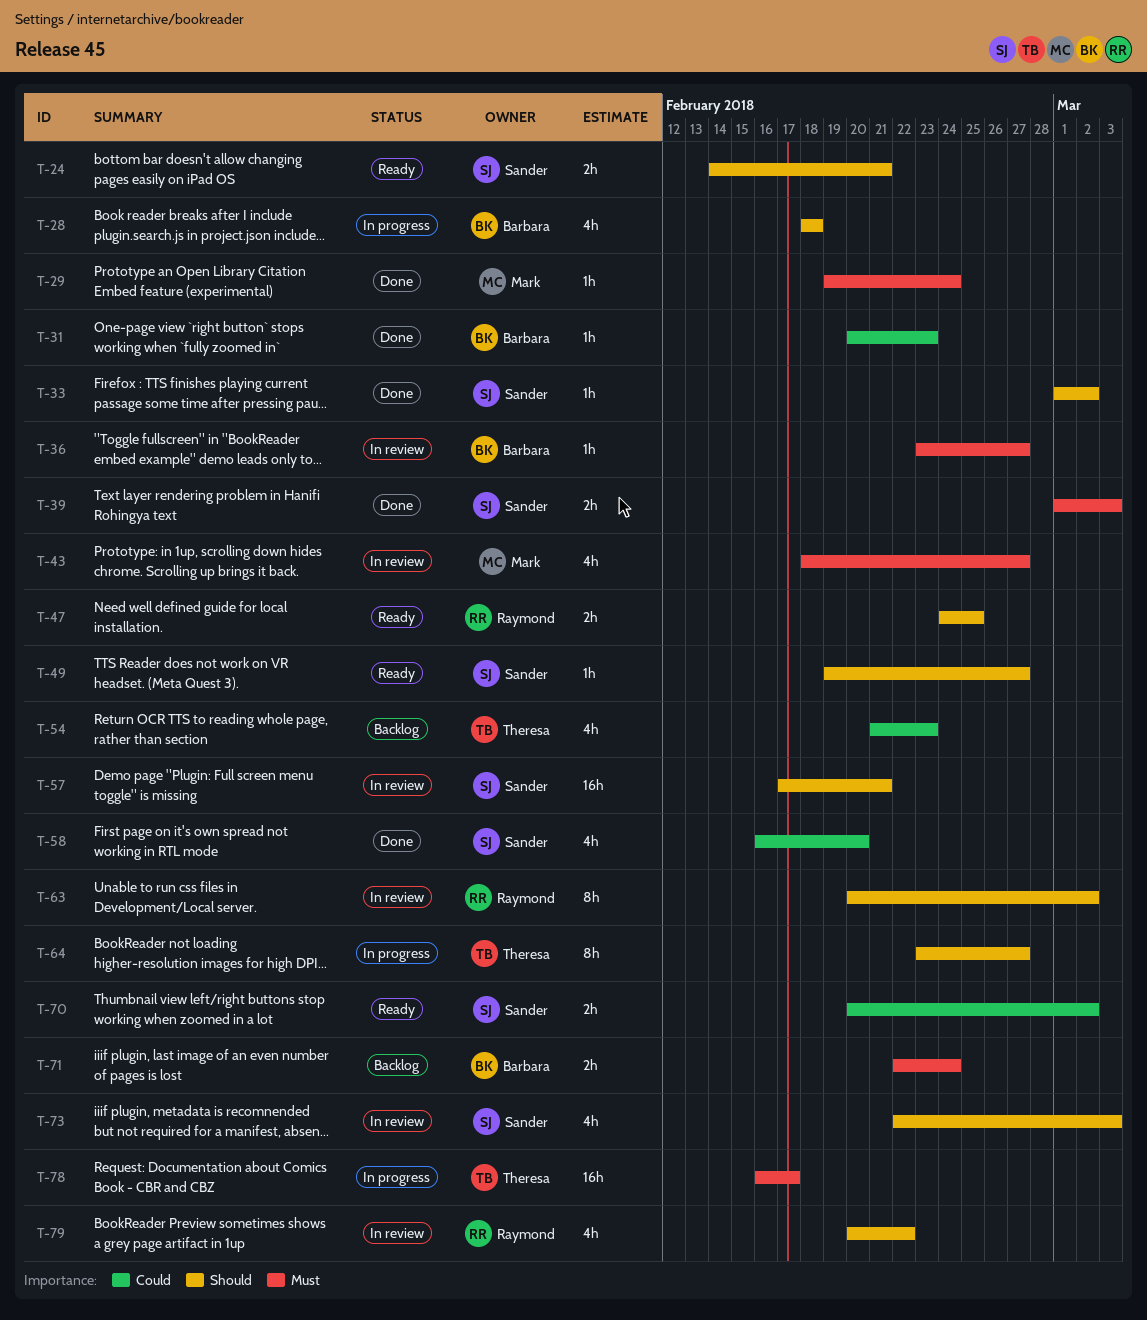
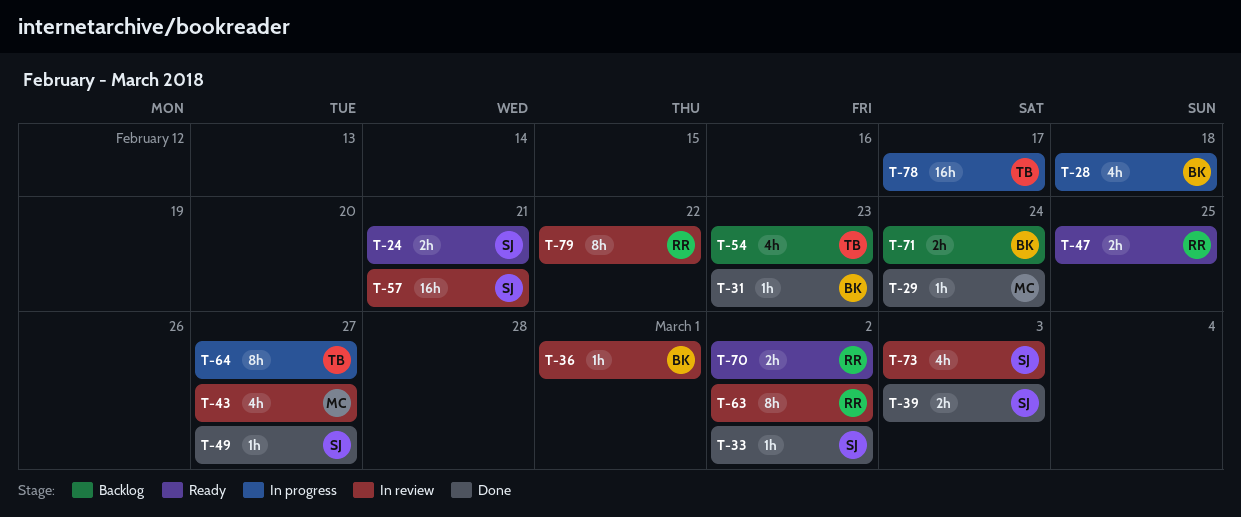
T-36, due: Feb 27 -> Mar 1
T-49, status: Ready -> Done
T-58: present -> none
T-70, owner: Sander -> Raymond
T-79, estimate: 4h -> 8h

